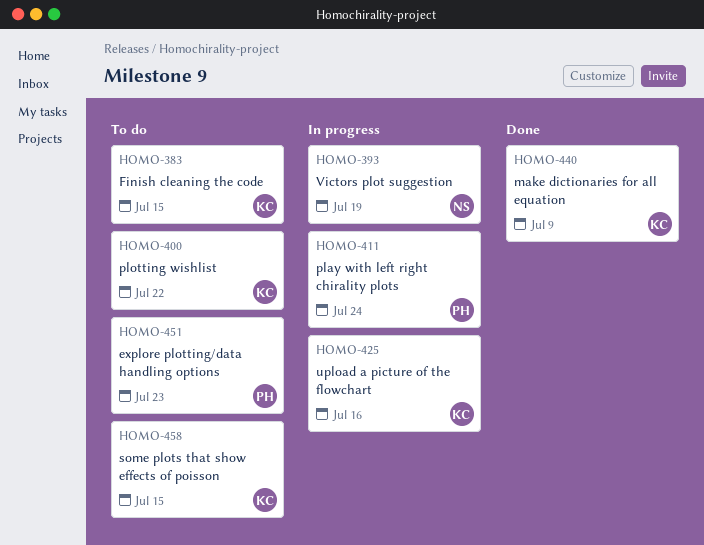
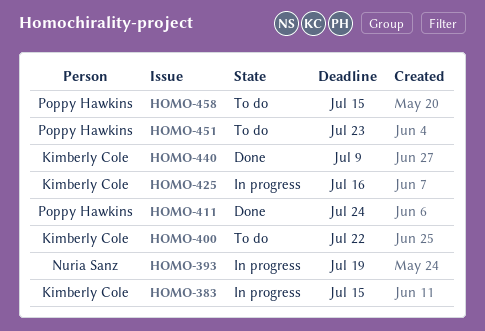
HOMO-383, status: To do -> In progress
HOMO-411, status: In progress -> Done
HOMO-458, owner: Kimberly Cole -> Poppy Hawkins

